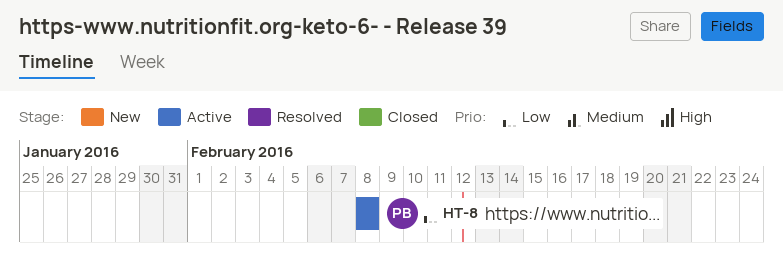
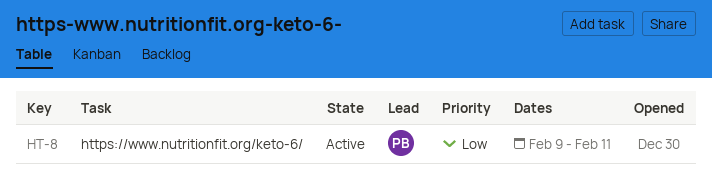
HT-8, start: Feb 8 -> Feb 9
HT-8, due: Feb 8 -> Feb 11

